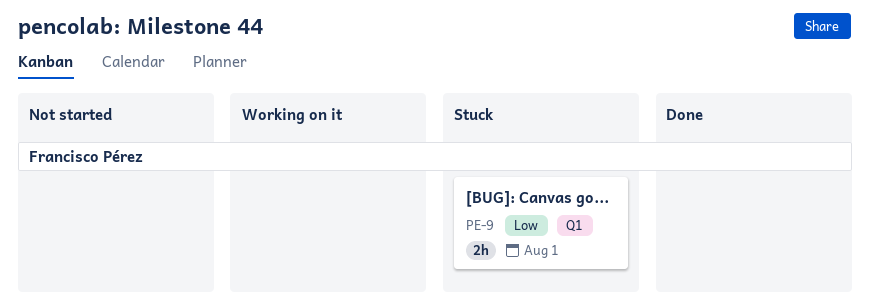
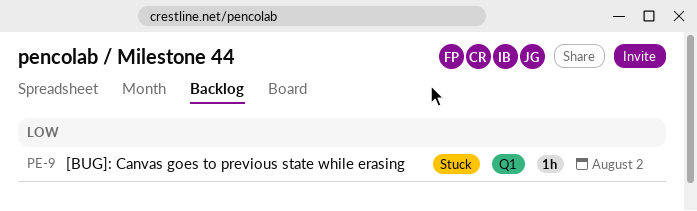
PE-9, estimate: 2h -> 1h
PE-9, due: Aug 1 -> Aug 2

